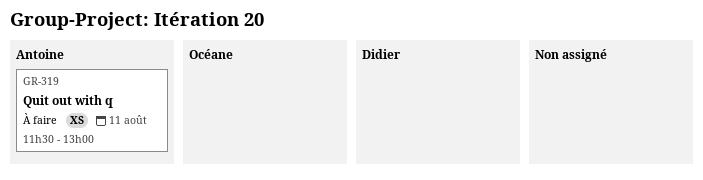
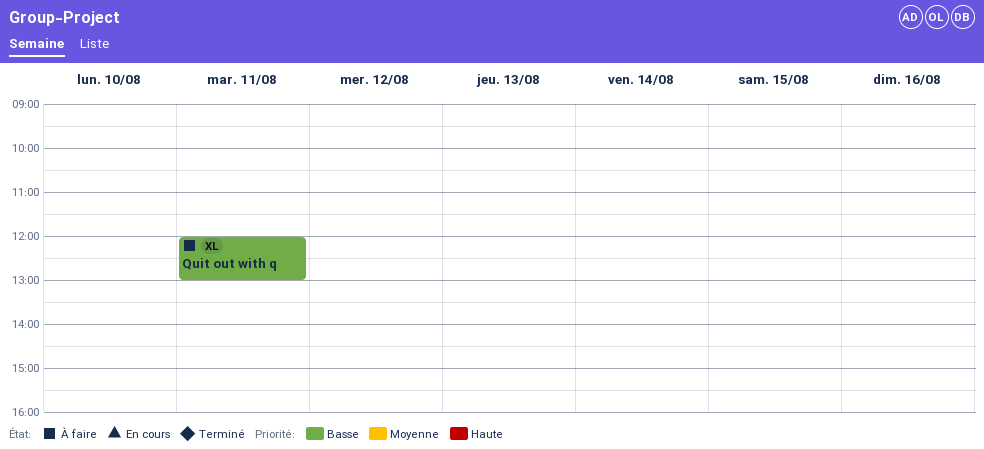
Quit out with q, estimate: XS -> XL
Quit out with q, begins: 11:30 -> 12:00

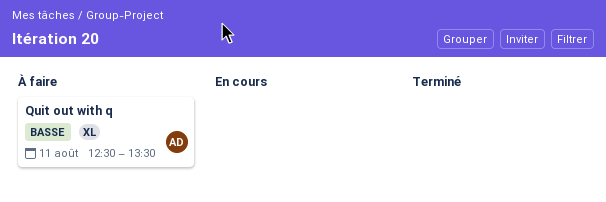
Quit out with q, begins: 12:00 -> 12:30
Quit out with q, ends: 13:00 -> 13:30

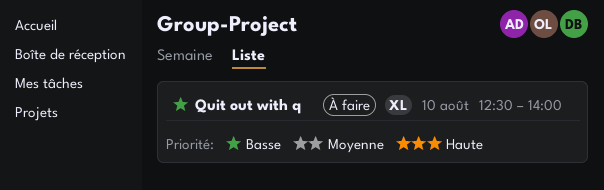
Quit out with q, day: Aug 11 -> Aug 10
Quit out with q, ends: 13:30 -> 14:00

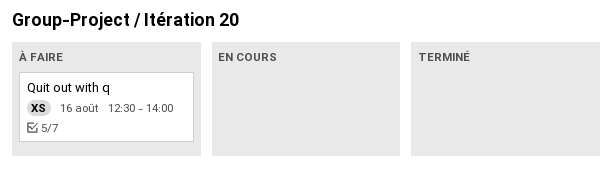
Quit out with q, estimate: XL -> XS
Quit out with q, day: Aug 10 -> Aug 16

